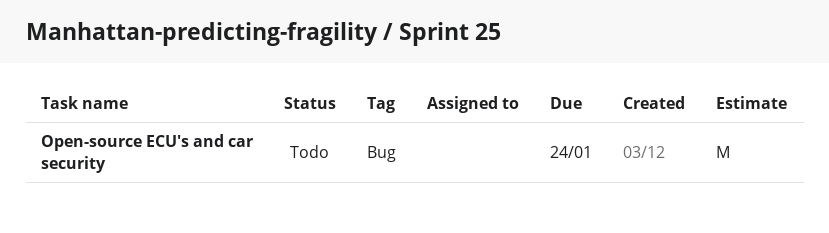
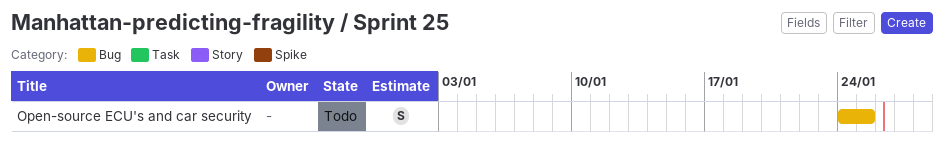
Open-source ECU's and car security, estimate: M -> S
Open-source ECU's and car security, due: Jan 24 -> Jan 25

